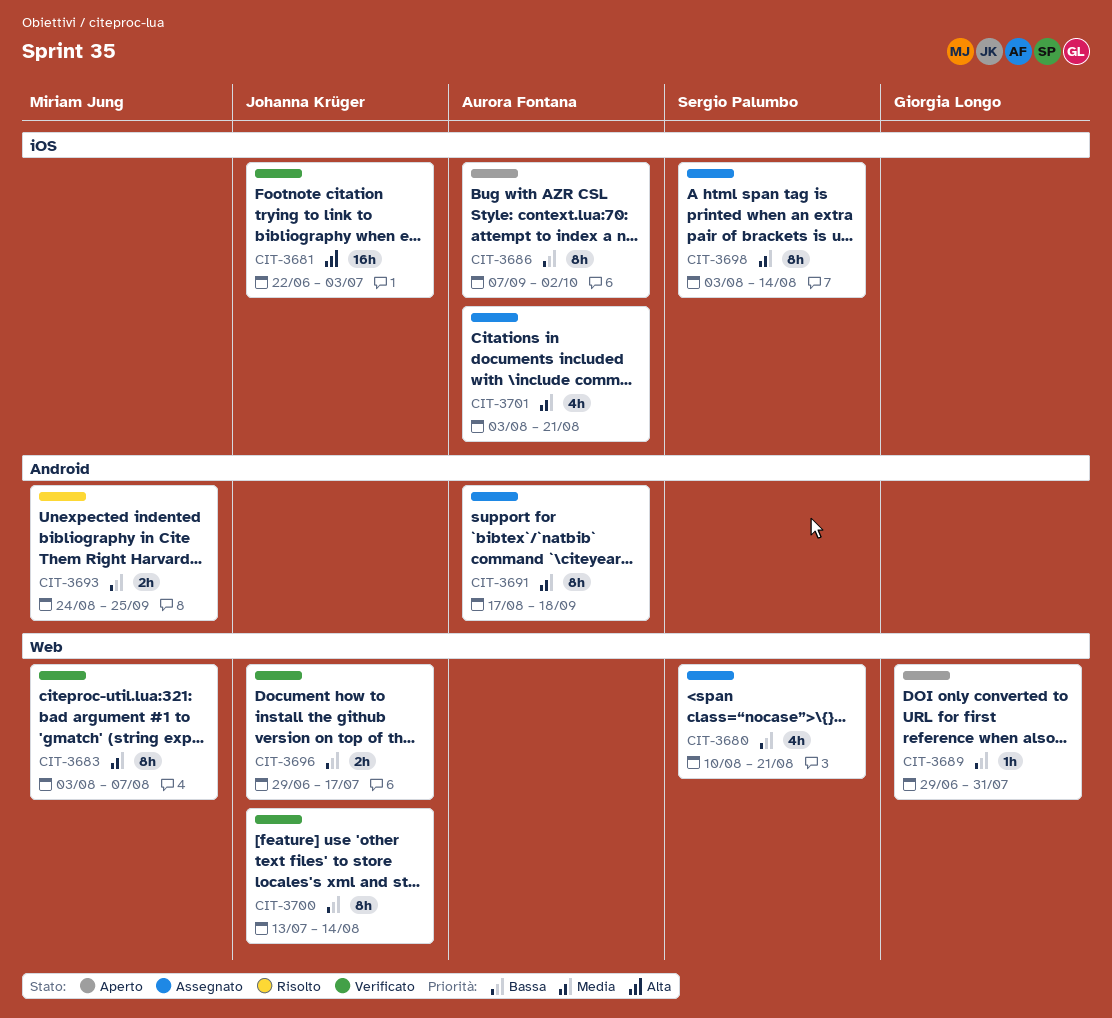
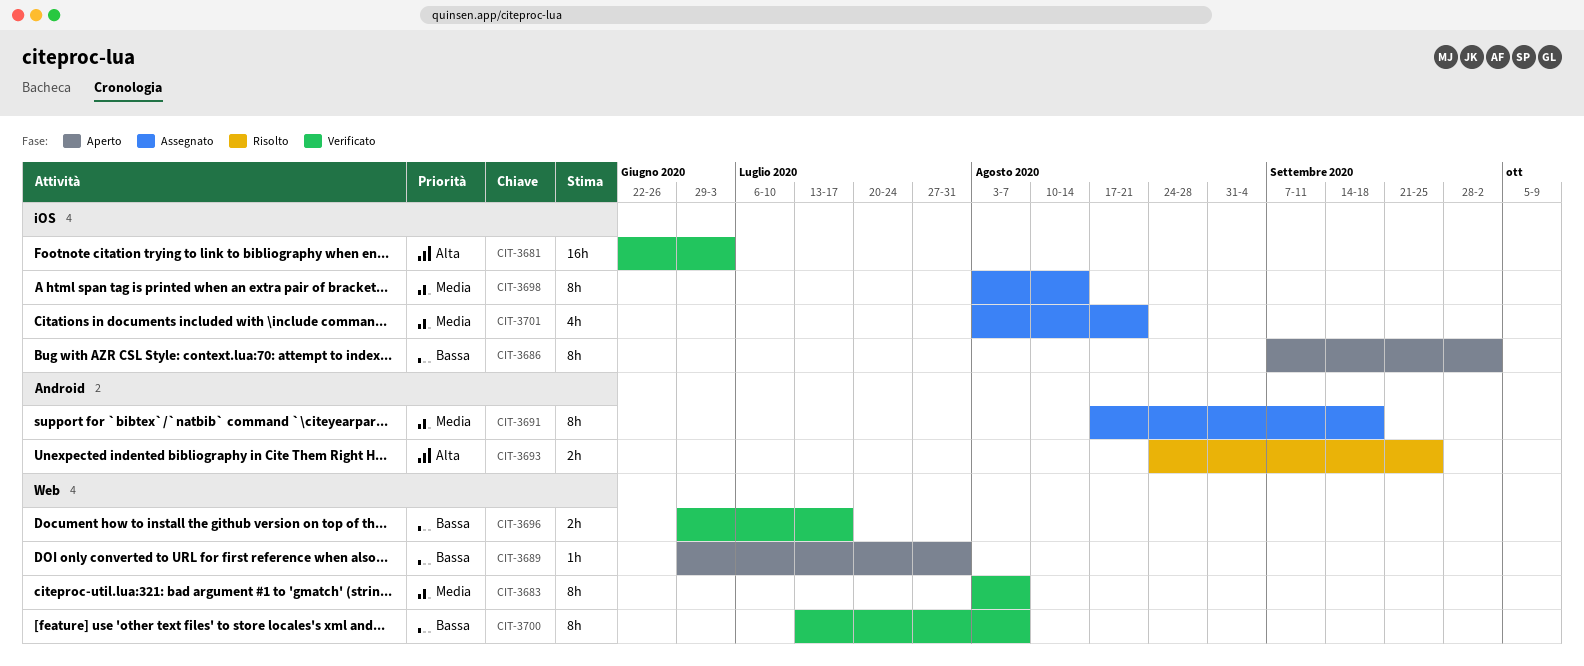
CIT-3680: present -> none
CIT-3693, priority: Bassa -> Alta
CIT-3700, due: Aug 14 -> Aug 7

